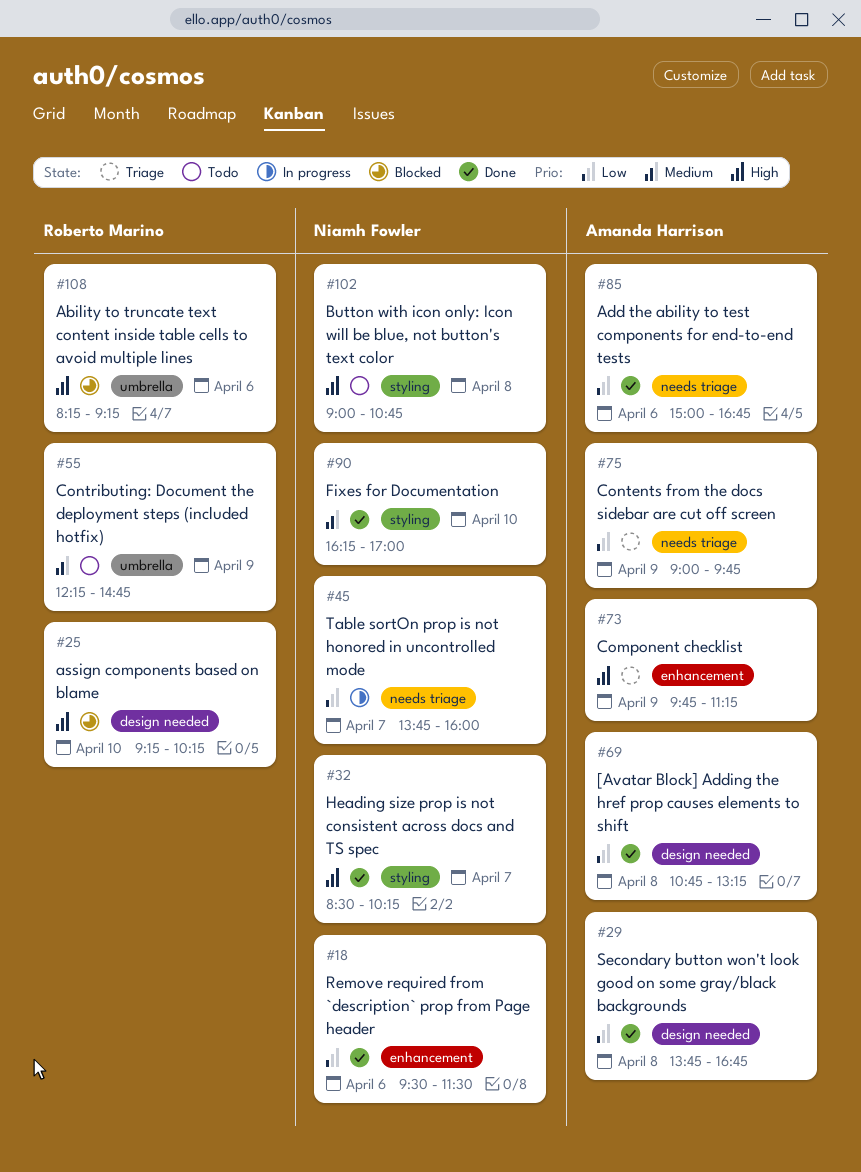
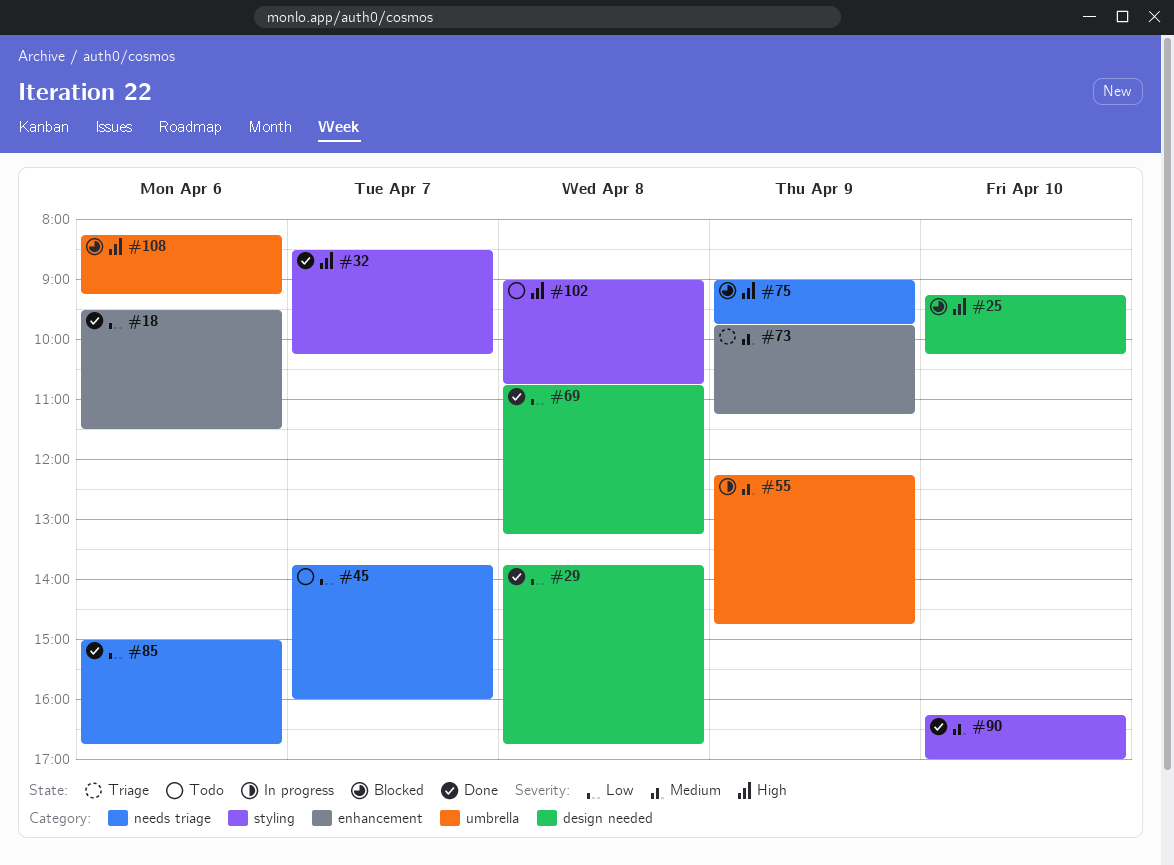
#45, status: In progress -> Todo
#55, status: Todo -> In progress
#73, priority: High -> Medium
#75, status: Triage -> Blocked
#75, priority: Low -> High

